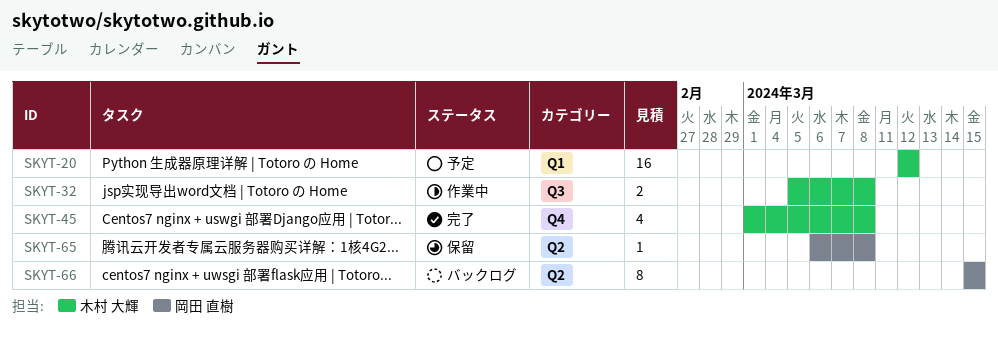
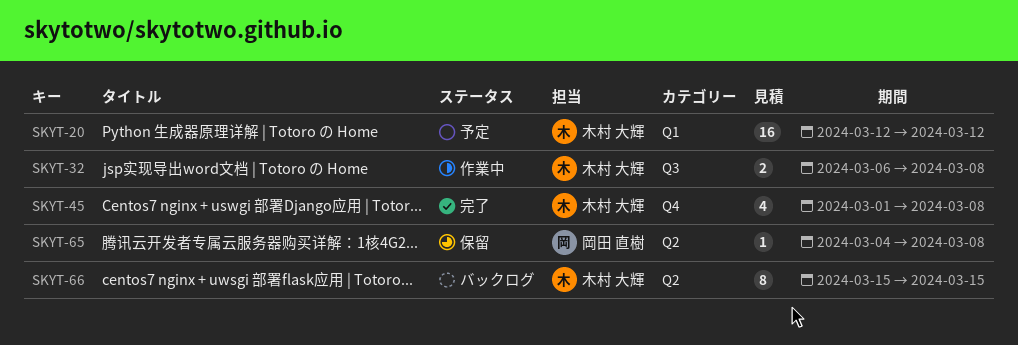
SKYT-32, start: Mar 5 -> Mar 6
SKYT-65, start: Mar 6 -> Mar 4
SKYT-66, owner: 岡田 直樹 -> 木村 大輝

